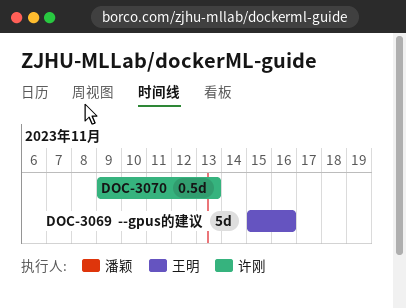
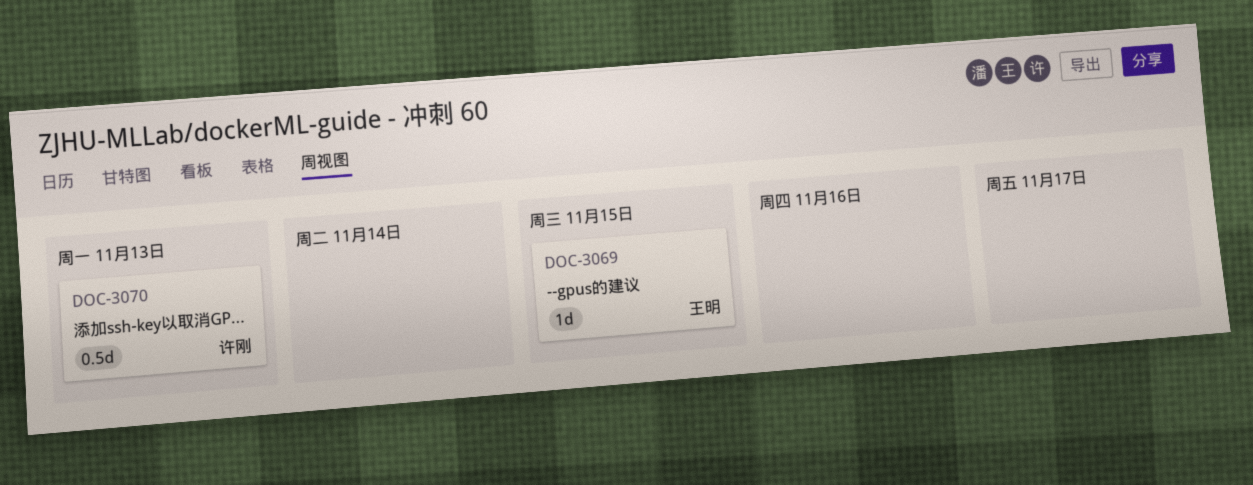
DOC-3069, estimate: 5d -> 1d
DOC-3069, due: Nov 16 -> Nov 15

